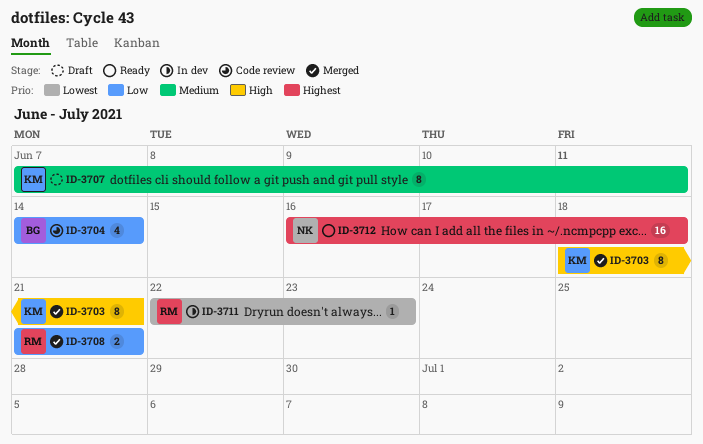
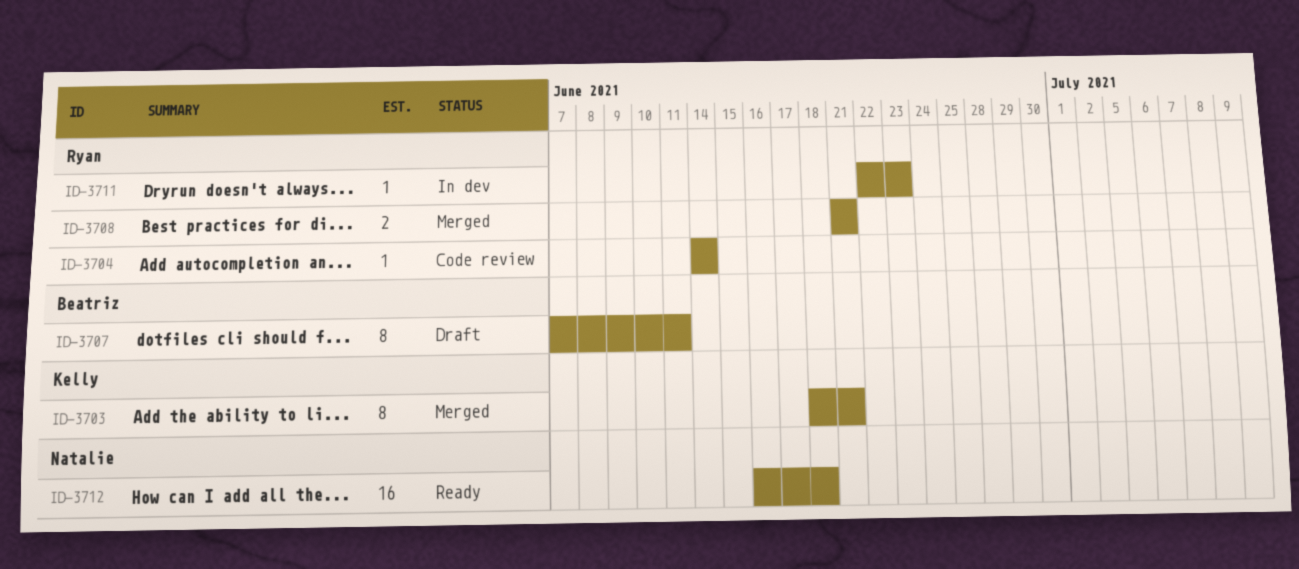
ID-3704, owner: Beatriz -> Ryan
ID-3704, estimate: 4 -> 1
ID-3707, owner: Kelly -> Beatriz

